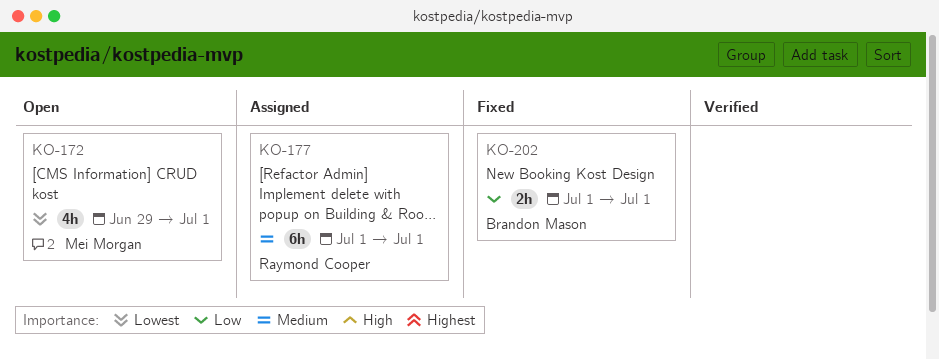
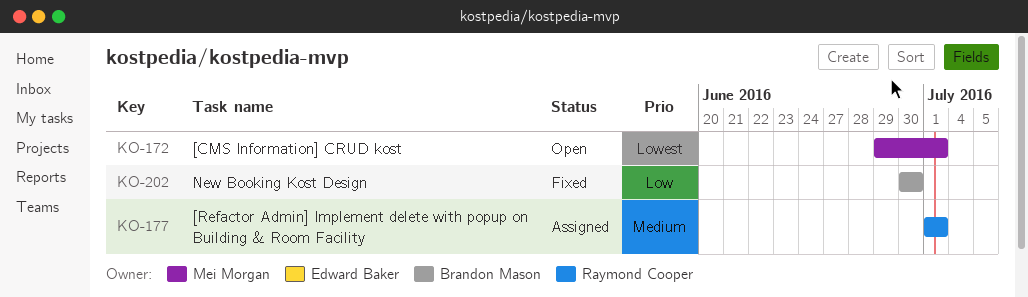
KO-202, start: Jul 1 -> Jun 30
KO-202, due: Jul 1 -> Jun 30

